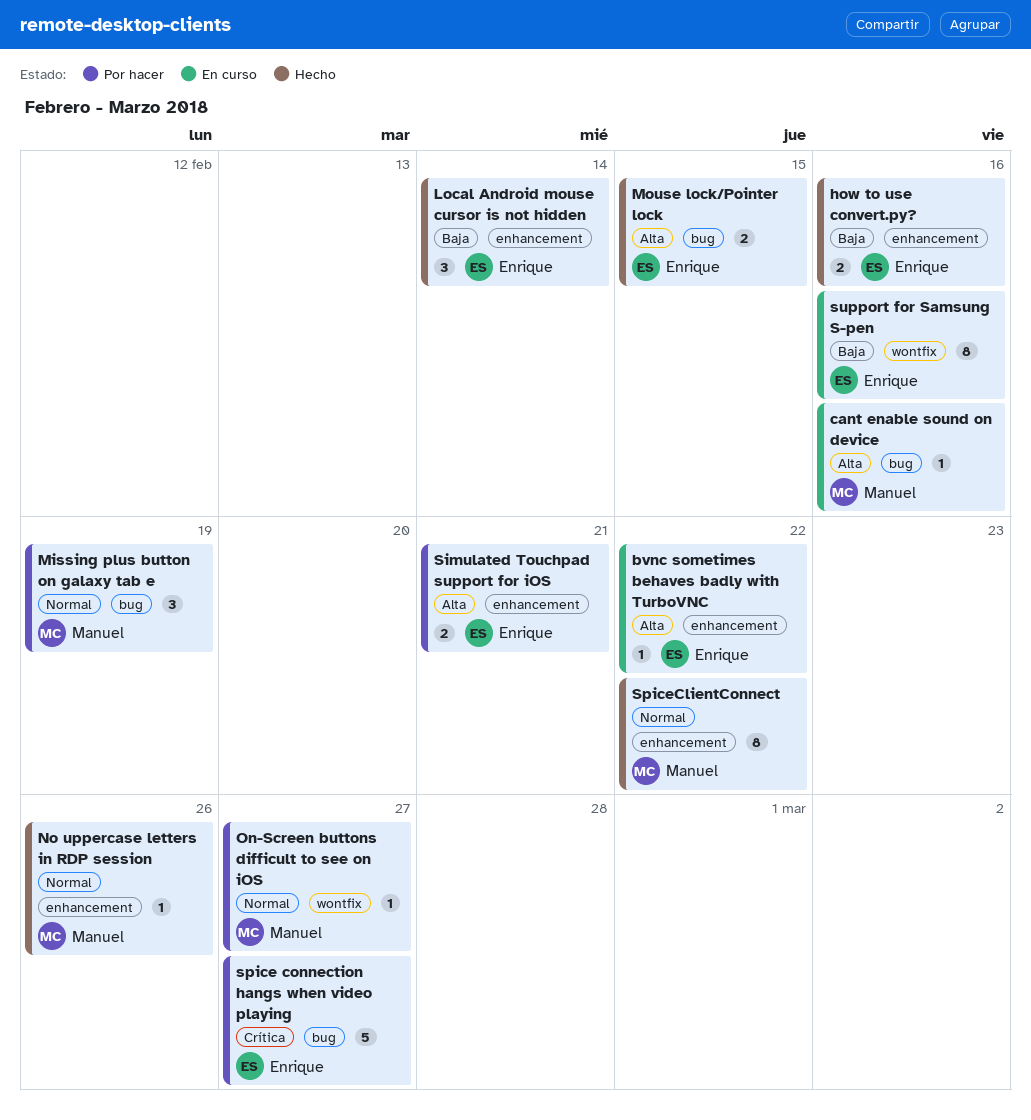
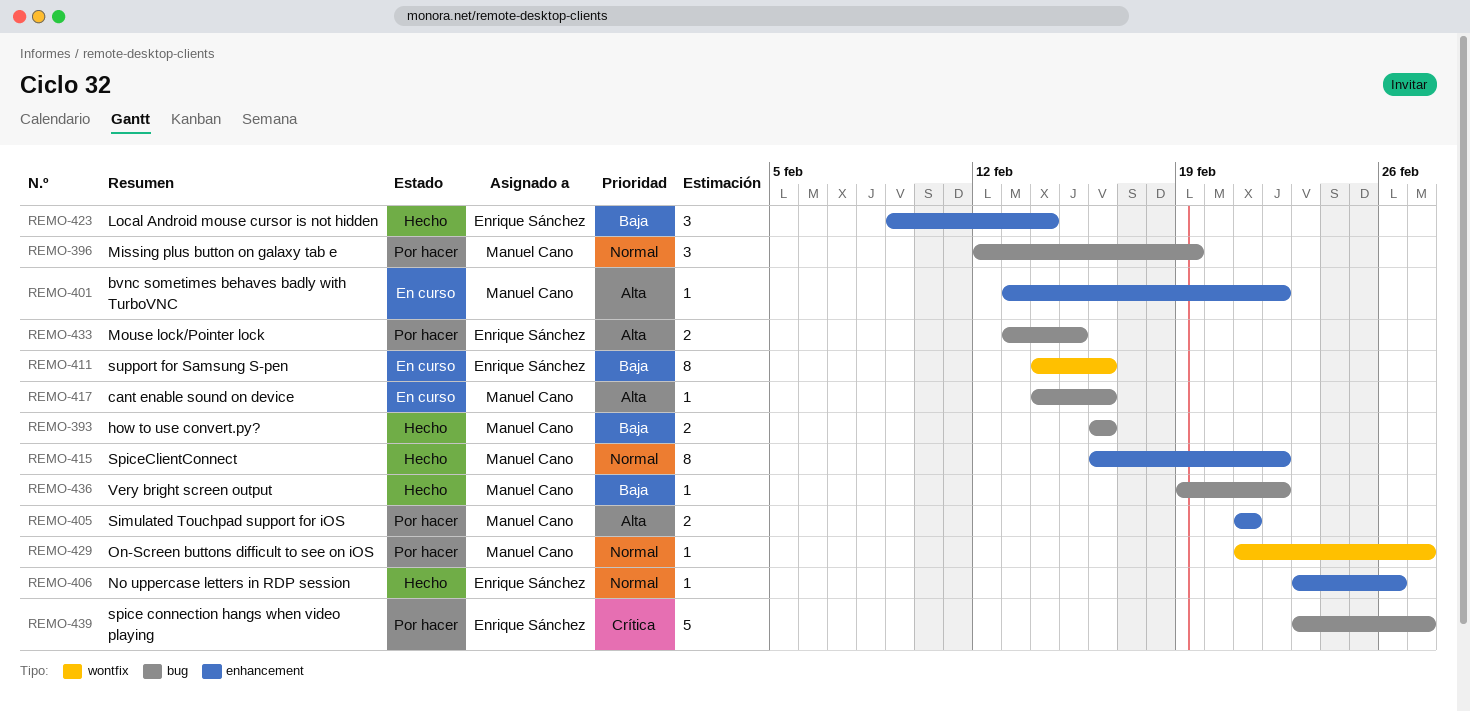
bvnc sometimes behaves badly with TurboVNC, owner: Enrique Sánchez -> Manuel Cano
how to use convert.py?, owner: Enrique Sánchez -> Manuel Cano
how to use convert.py?, label: enhancement -> bug
Mouse lock/Pointer lock, status: Hecho -> Por hacer
No uppercase letters in RDP session, owner: Manuel Cano -> Enrique Sánchez
Simulated Touchpad support for iOS, owner: Enrique Sánchez -> Manuel Cano
Very bright screen output: none -> present

